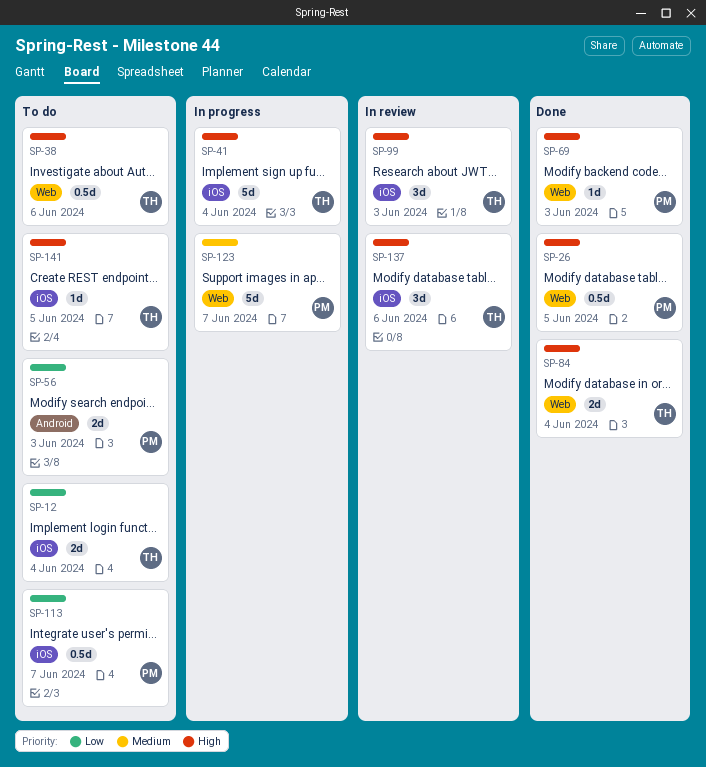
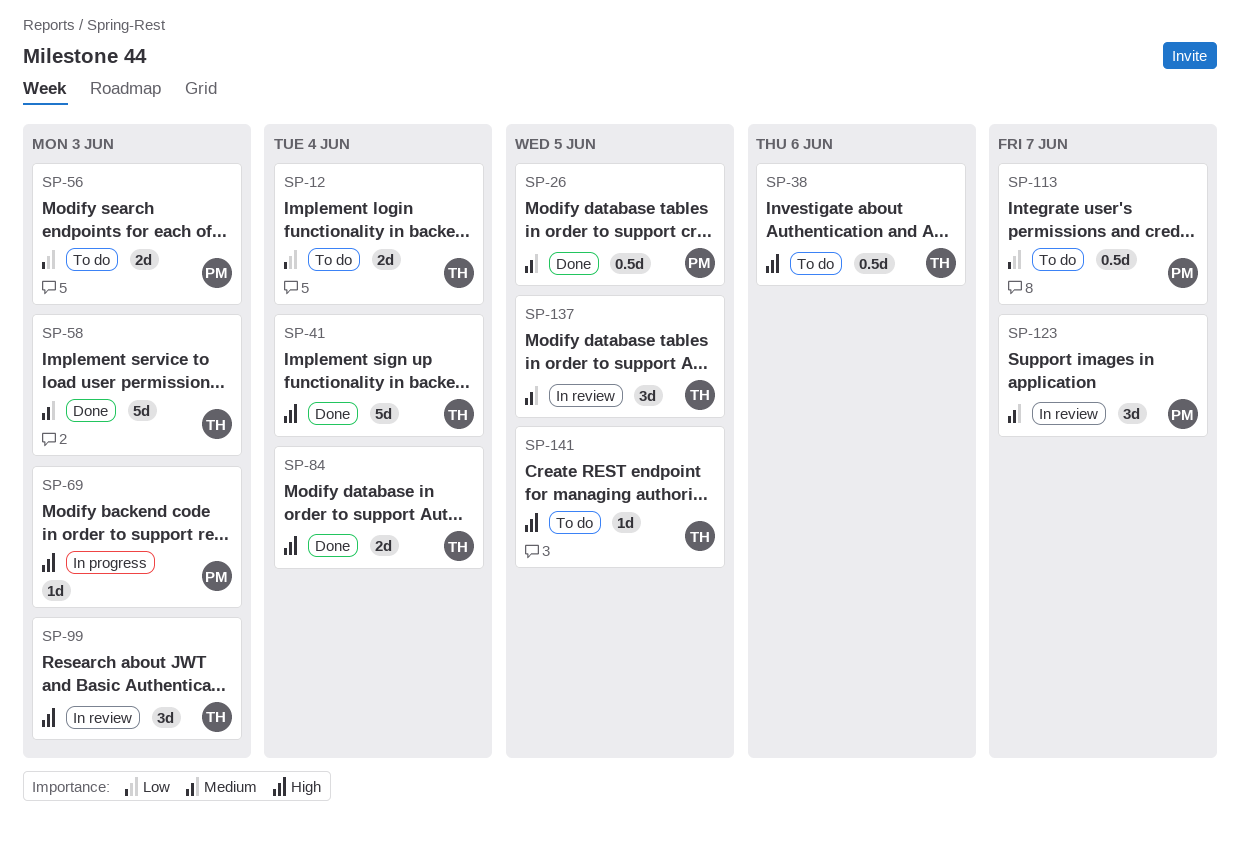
SP-26, priority: High -> Medium
SP-41, status: In progress -> Done
SP-58: none -> present
SP-69, status: Done -> In progress
SP-123, status: In progress -> In review
SP-123, estimate: 5d -> 3d
SP-137, priority: High -> Medium
SP-137, due: Jun 6 -> Jun 5

